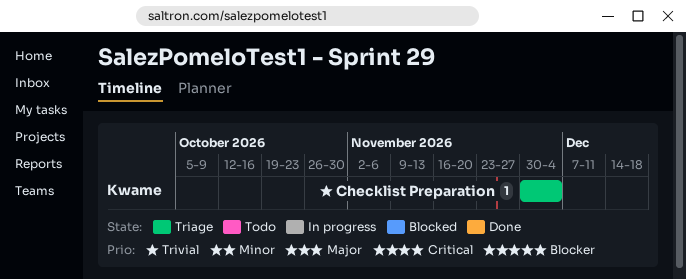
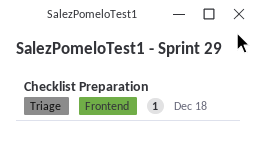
Checklist Preparation, due: Dec 4 -> Dec 18

